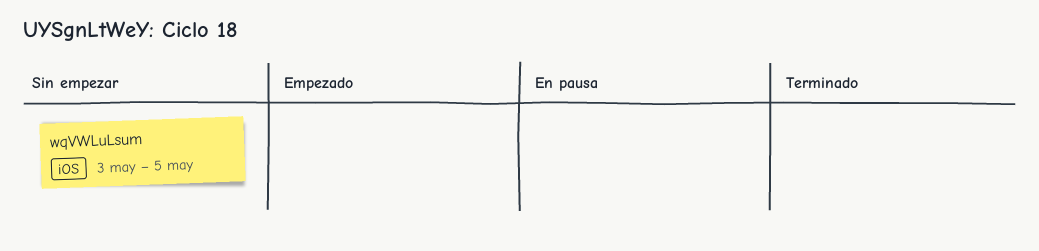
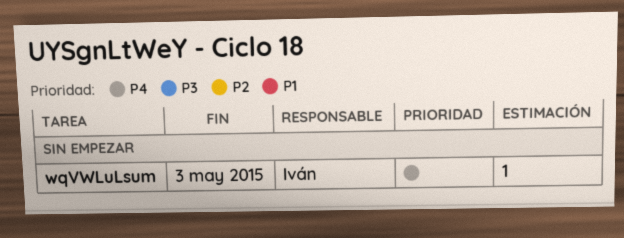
wqVWLuLsum, due: May 5 -> May 3

